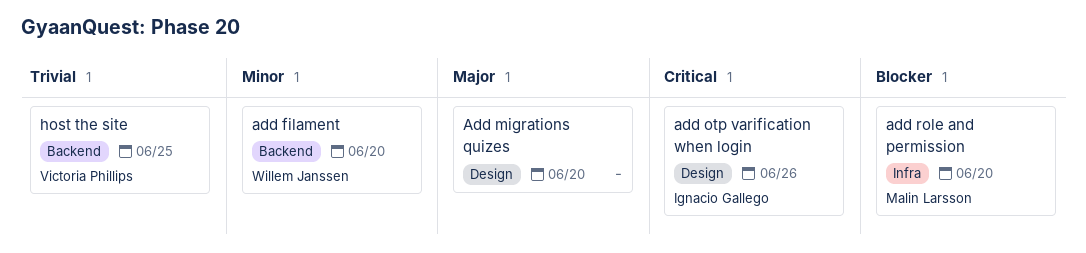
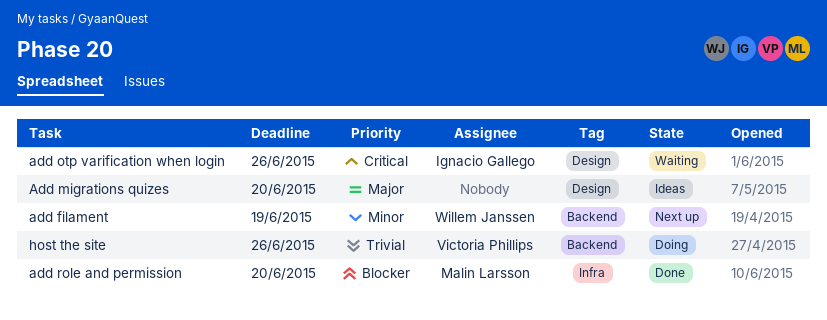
add filament, due: Jun 20 -> Jun 19
host the site, due: Jun 25 -> Jun 26

